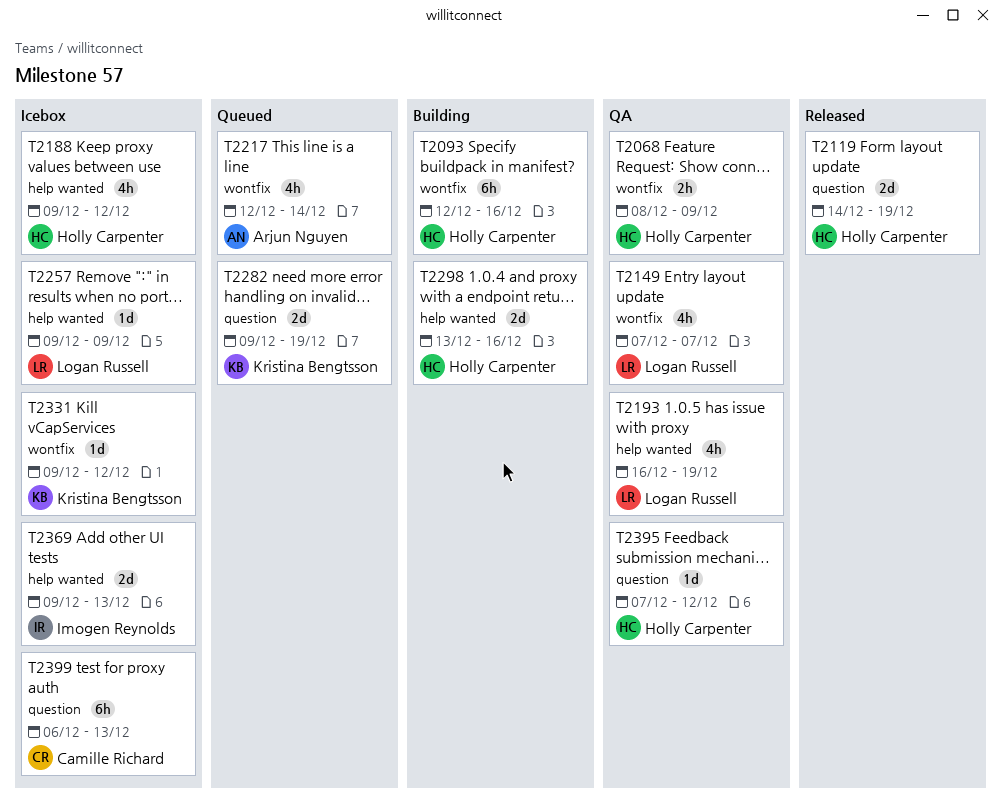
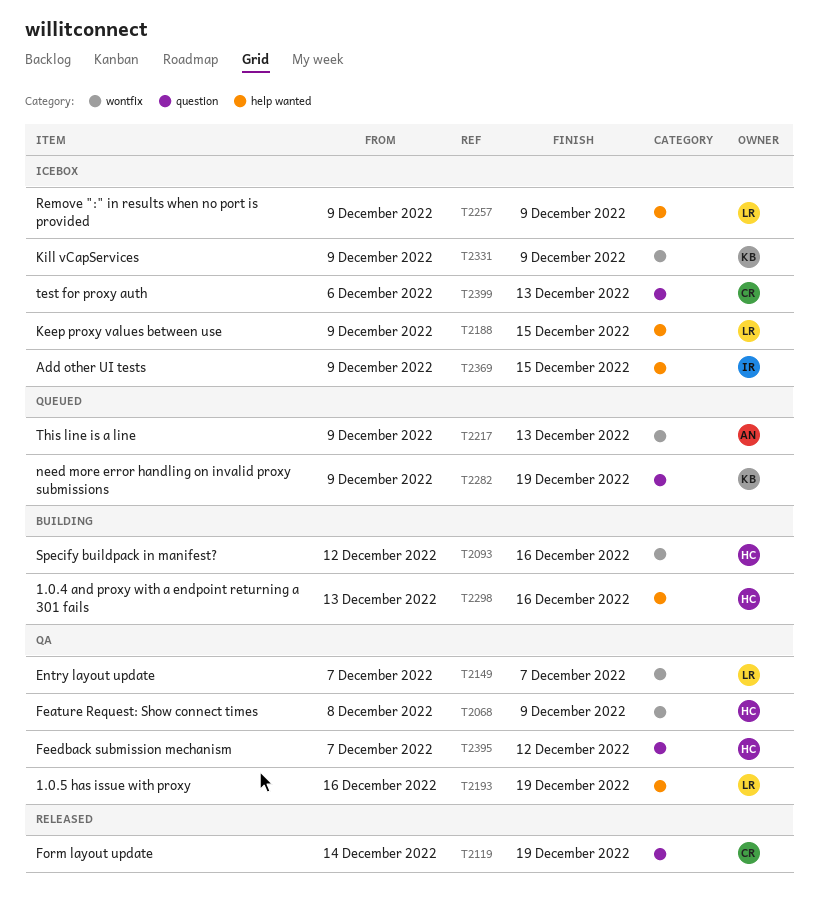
T2119, owner: Holly Carpenter -> Camille Richard
T2188, owner: Holly Carpenter -> Logan Russell
T2188, due: Dec 12 -> Dec 15
T2217, start: Dec 12 -> Dec 9
T2217, due: Dec 14 -> Dec 13
T2331, due: Dec 12 -> Dec 9
T2369, due: Dec 13 -> Dec 15

